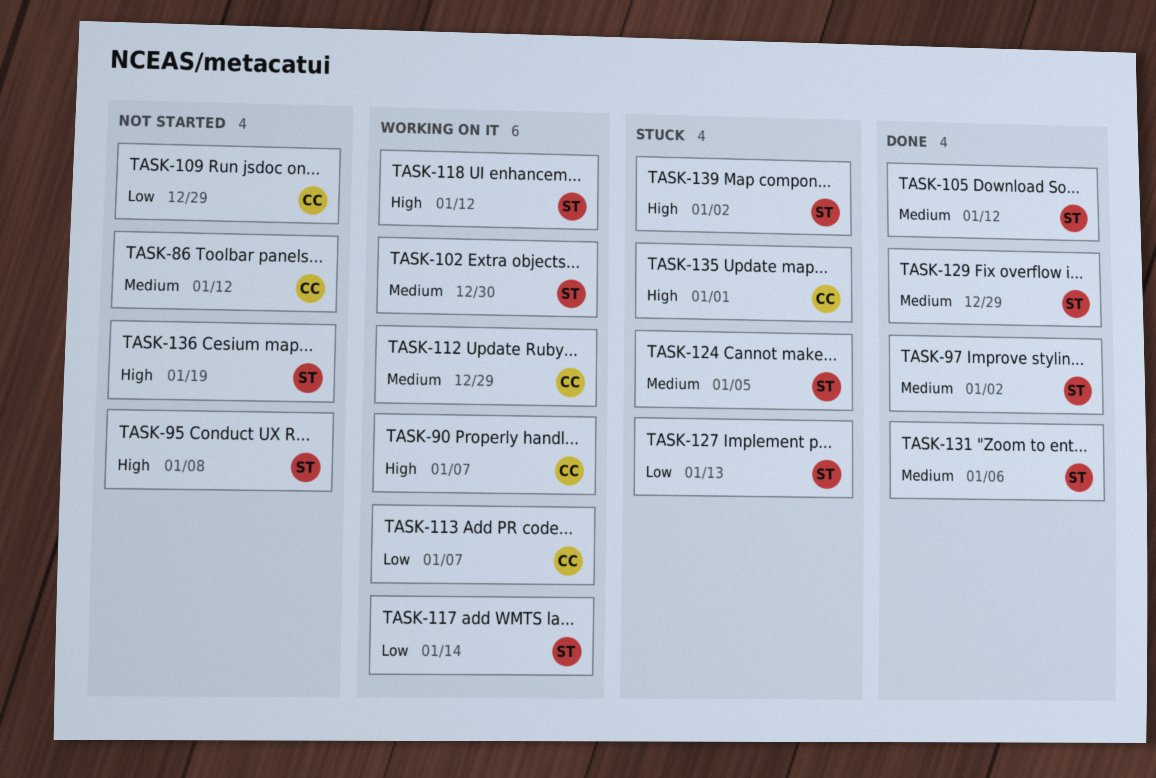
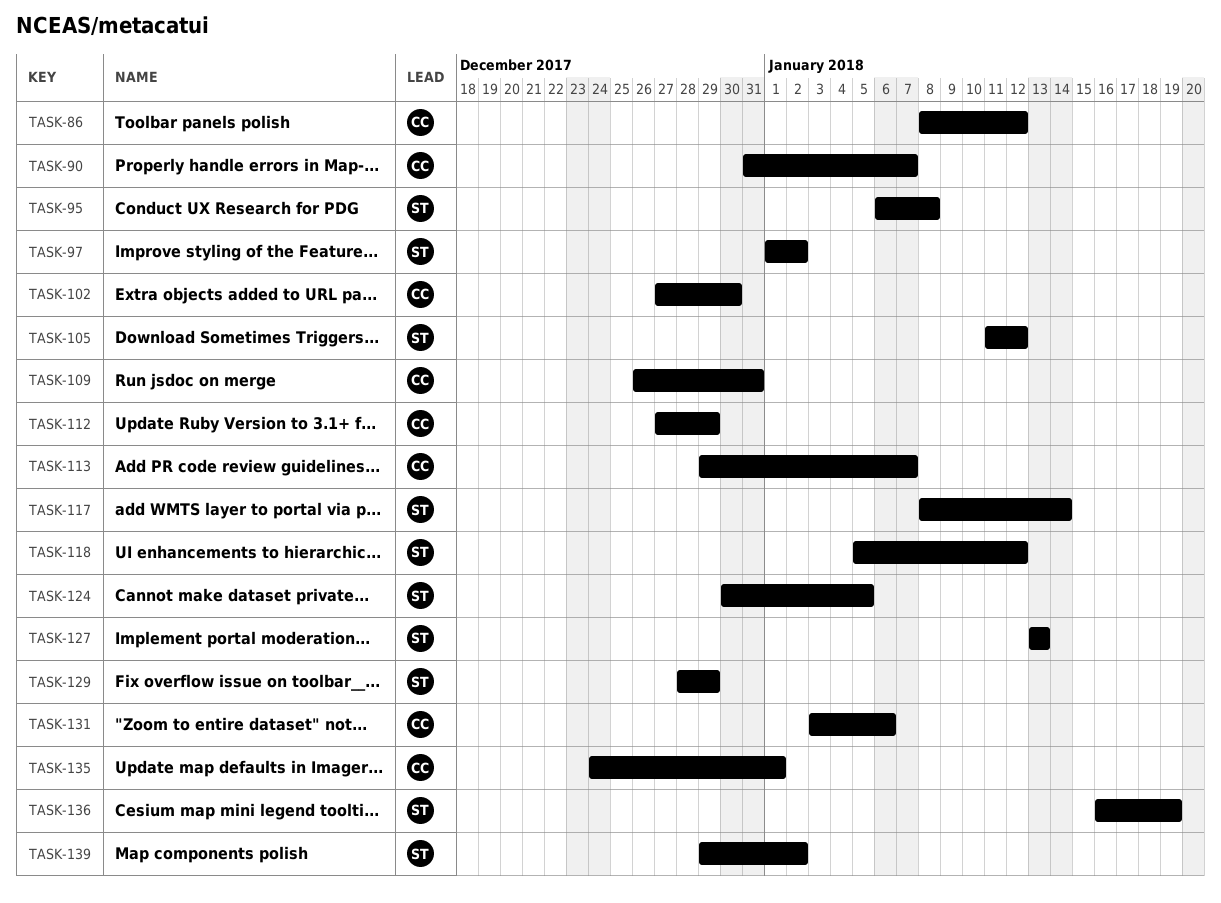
TASK-102, owner: ST -> CC
TASK-109, due: Dec 29 -> Dec 31
TASK-131, owner: ST -> CC

